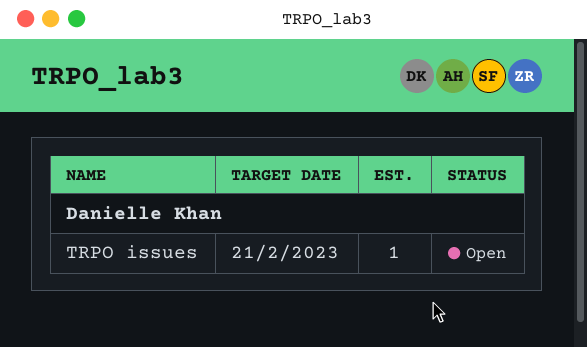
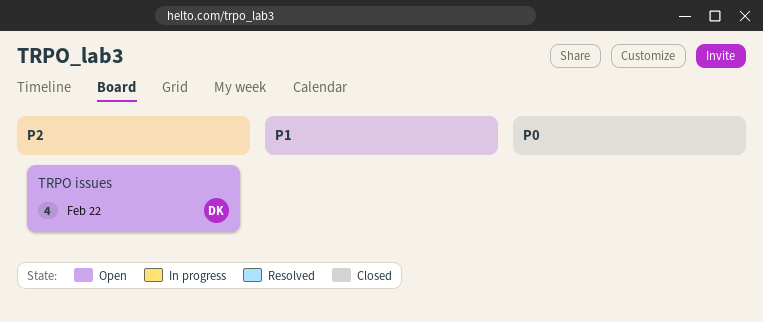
TRPO issues, estimate: 1 -> 4
TRPO issues, due: Feb 21 -> Feb 22

